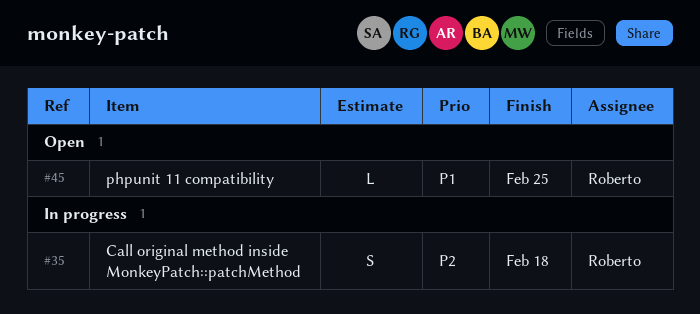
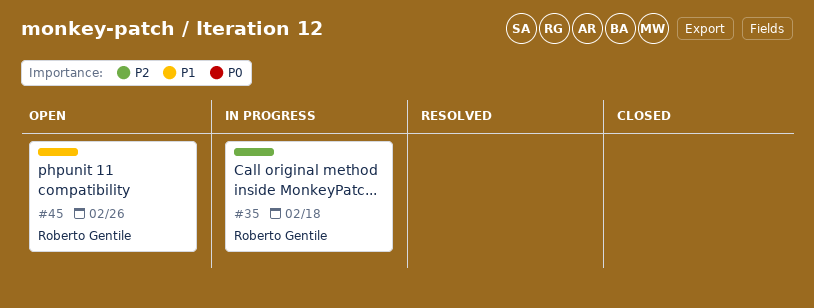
#45, due: Feb 25 -> Feb 26

